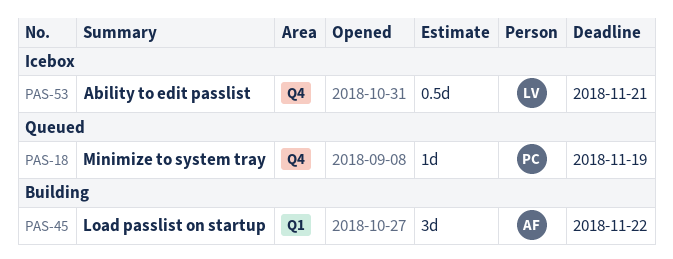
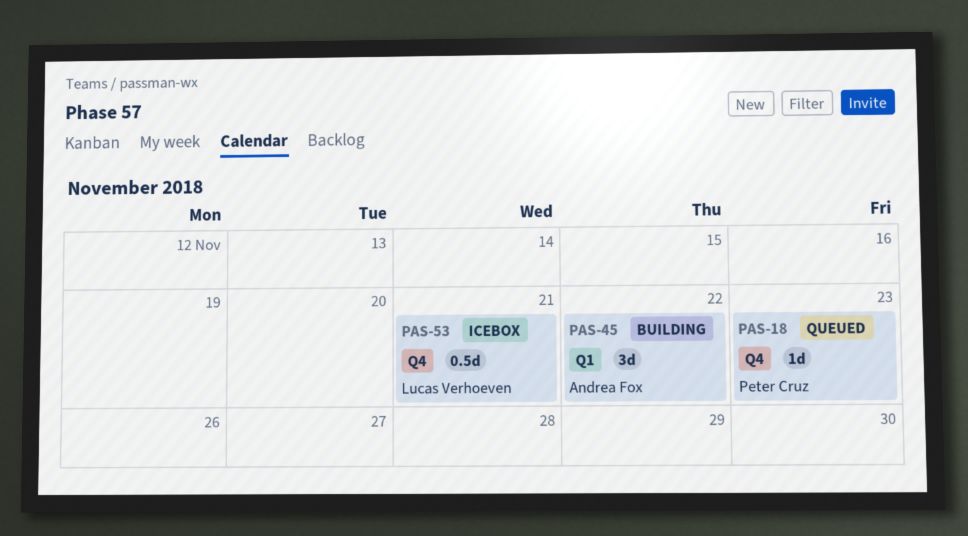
PAS-18, due: Nov 19 -> Nov 23

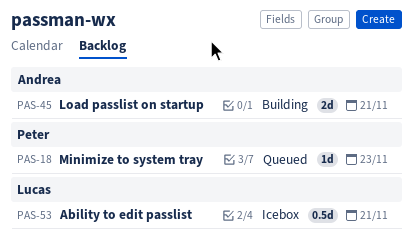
PAS-45, estimate: 3d -> 2d
PAS-45, due: Nov 22 -> Nov 21

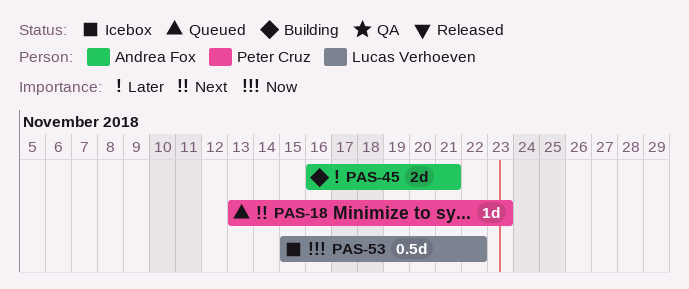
PAS-53, due: Nov 21 -> Nov 22

